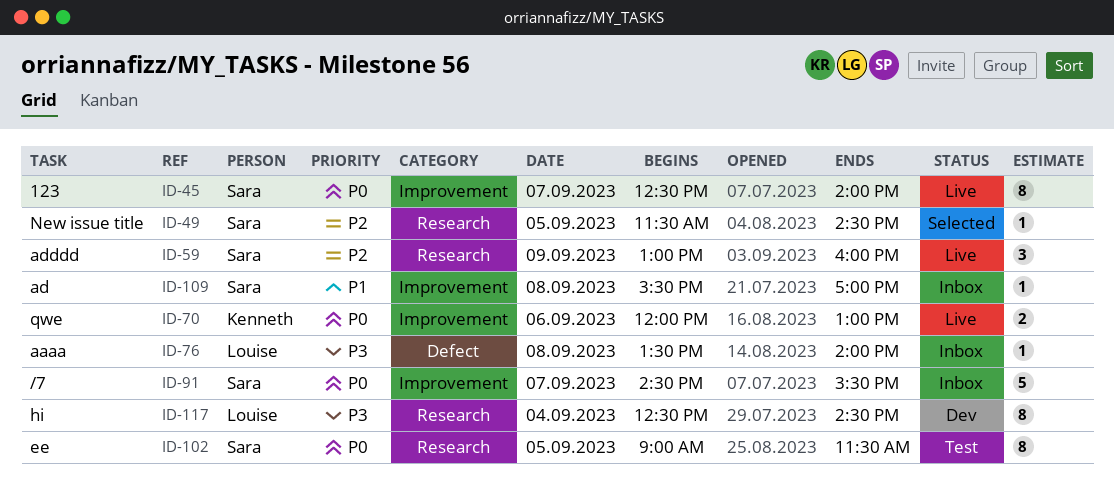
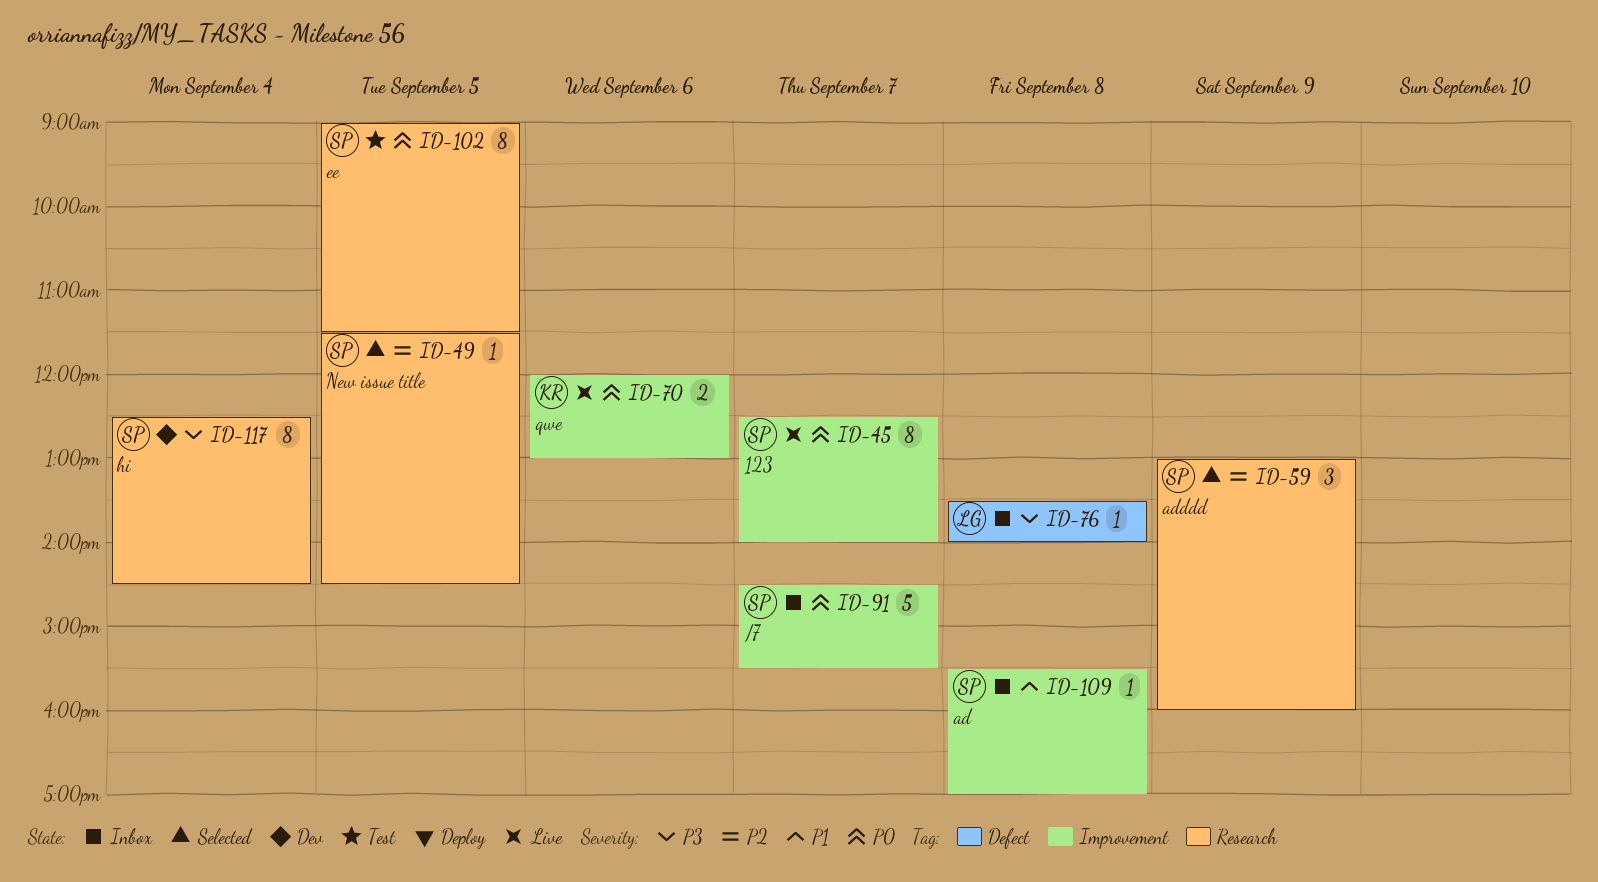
ID-59, status: Live -> Selected
ID-117, owner: Louise -> Sara

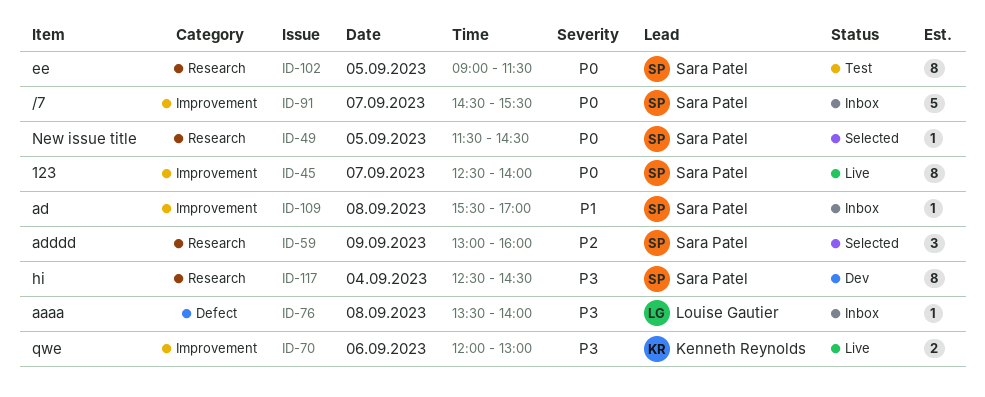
ID-49, priority: P2 -> P0
ID-70, priority: P0 -> P3

